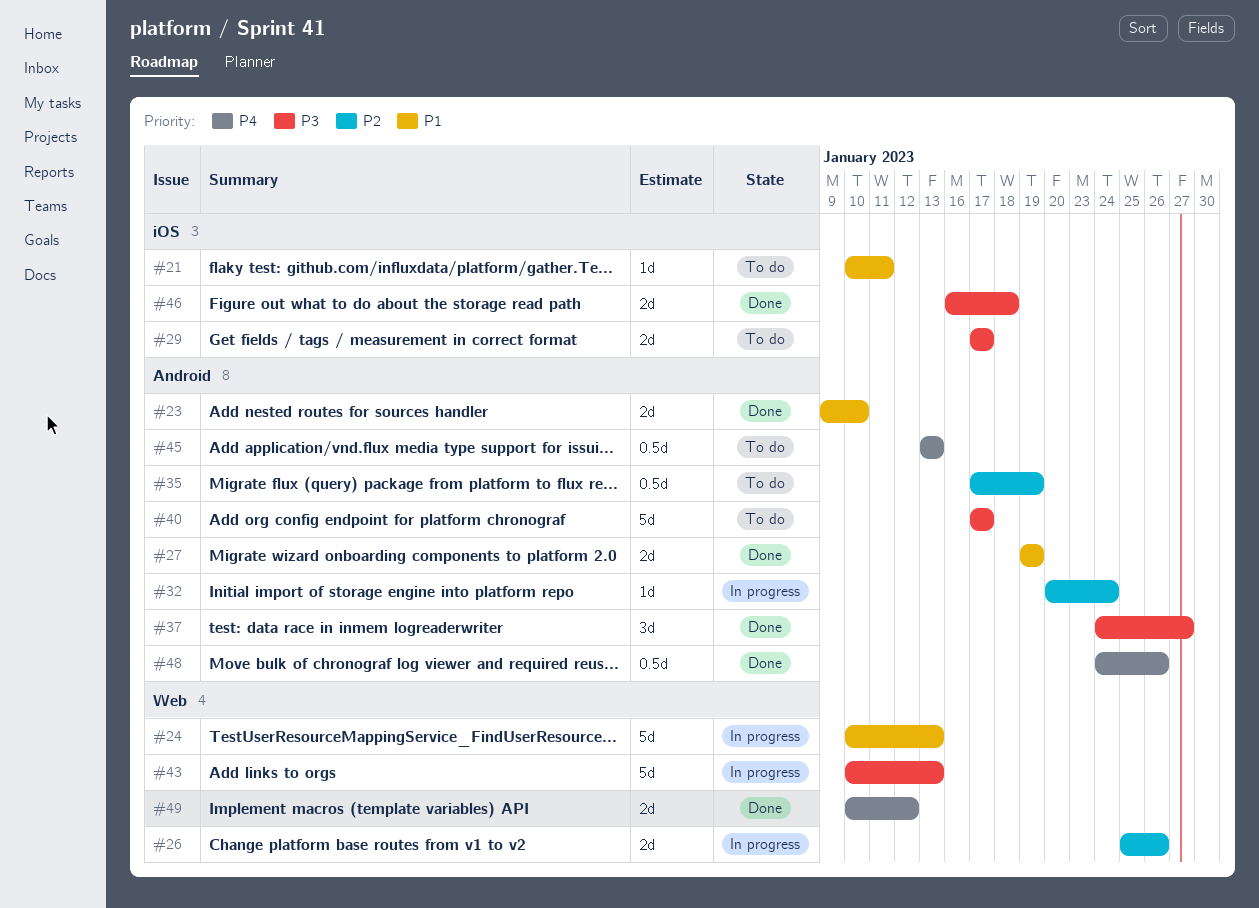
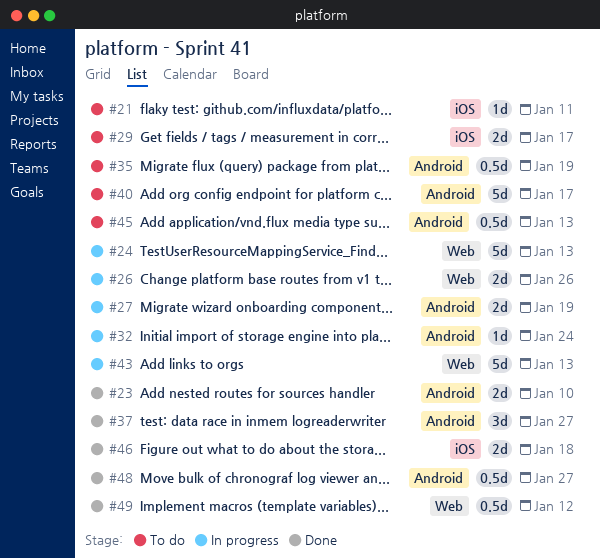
#27, status: Done -> In progress
#48, due: Jan 26 -> Jan 27
#49, estimate: 2d -> 0.5d

